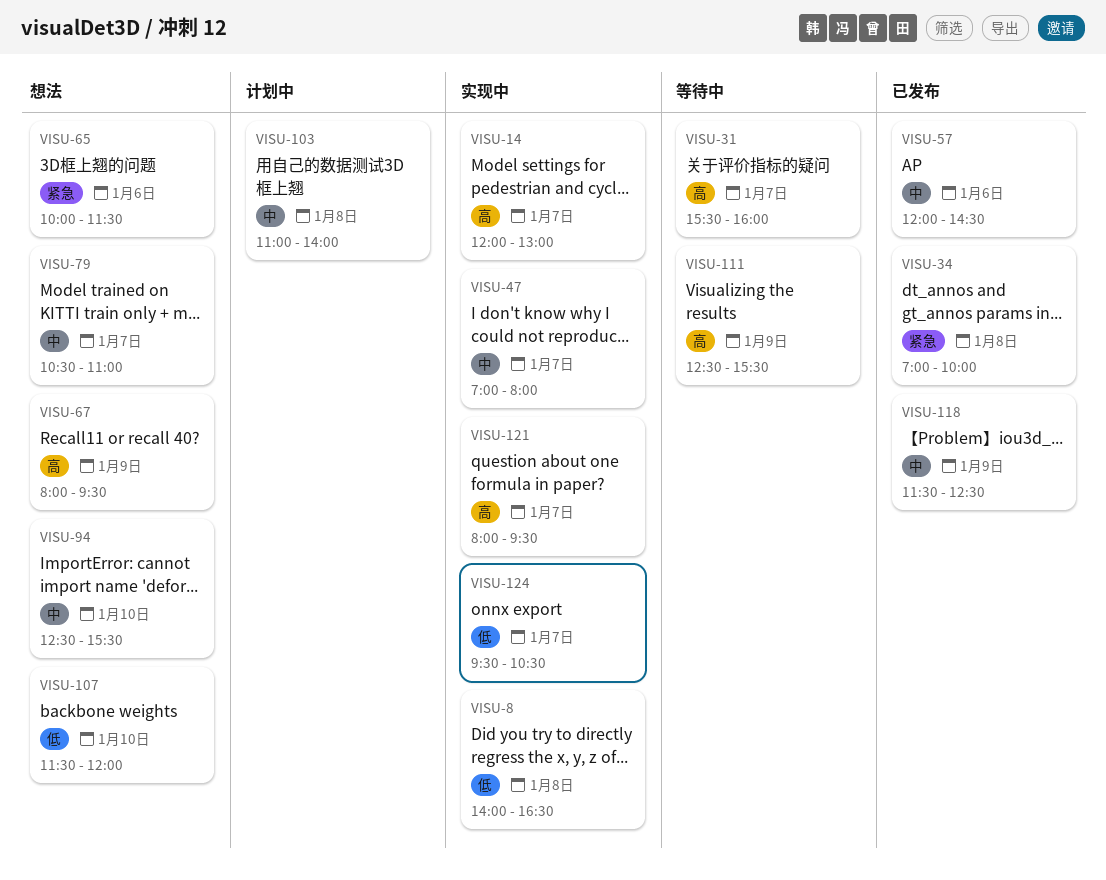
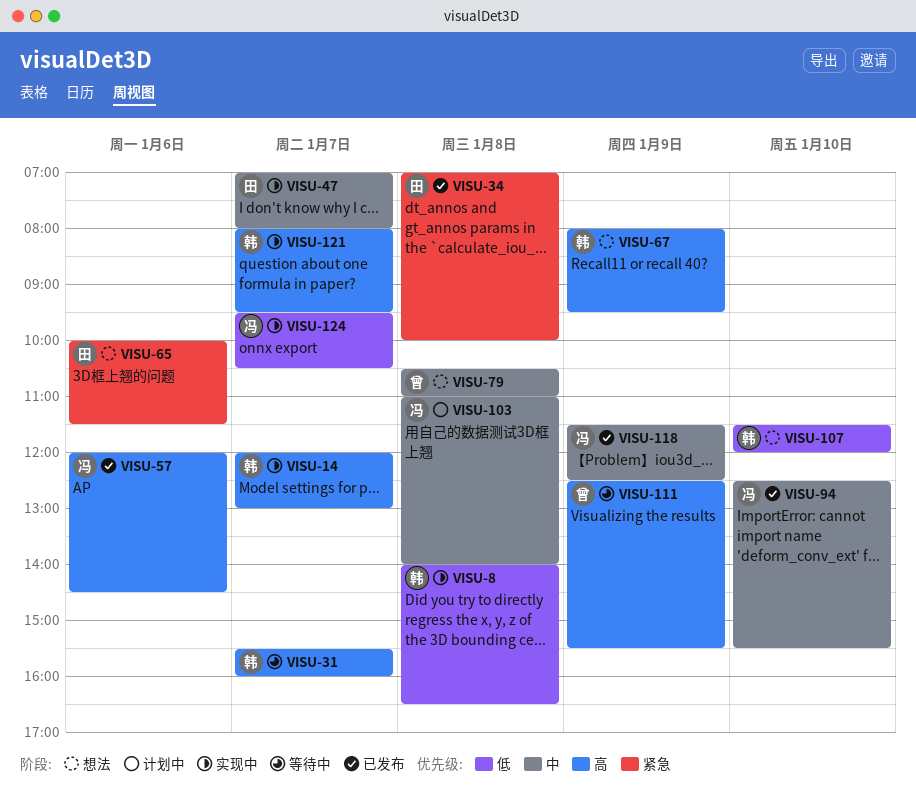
VISU-57, priority: 中 -> 高
VISU-79, day: Jan 7 -> Jan 8
VISU-94, status: 想法 -> 已发布

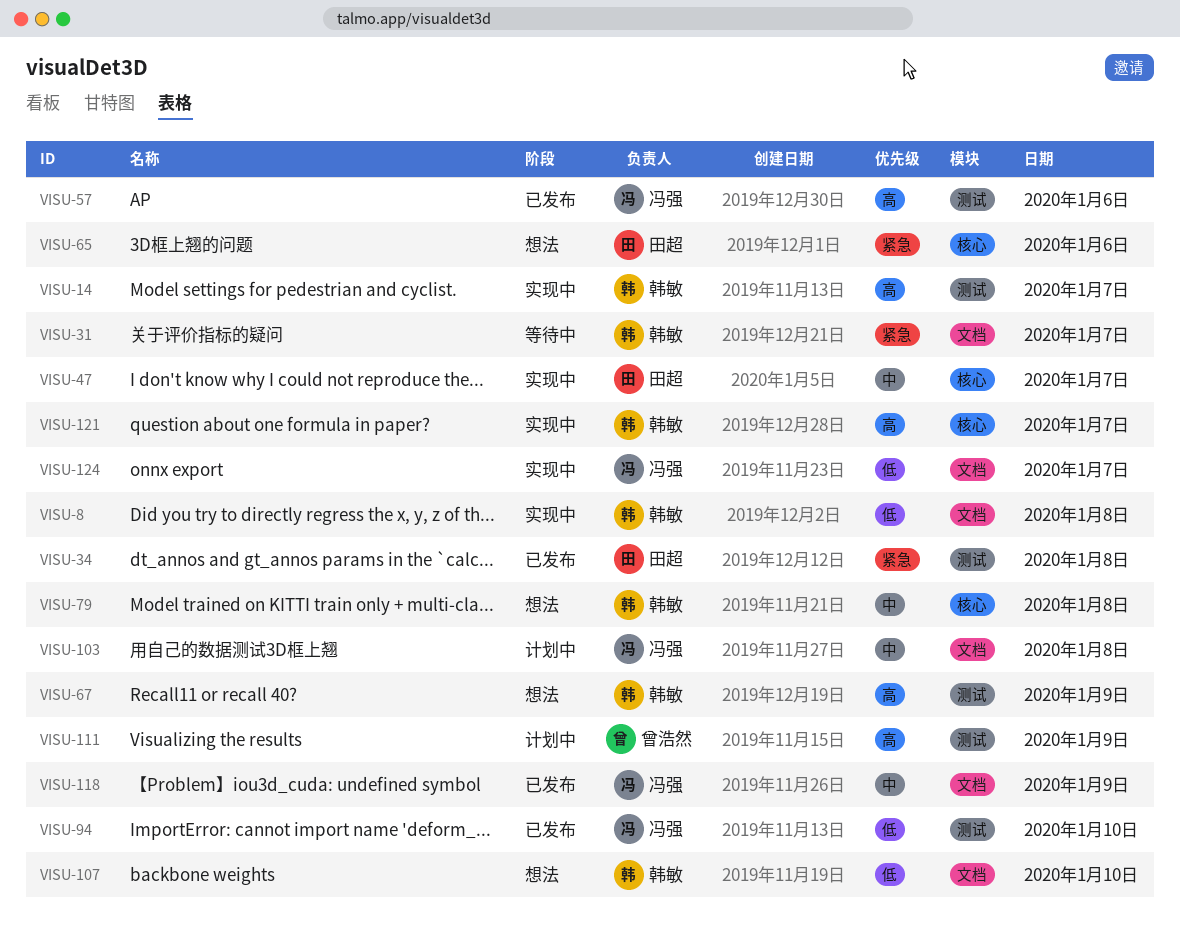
VISU-31, priority: 高 -> 紧急
VISU-79, owner: 曾浩然 -> 韩敏
VISU-94, priority: 中 -> 低
VISU-111, status: 等待中 -> 计划中

